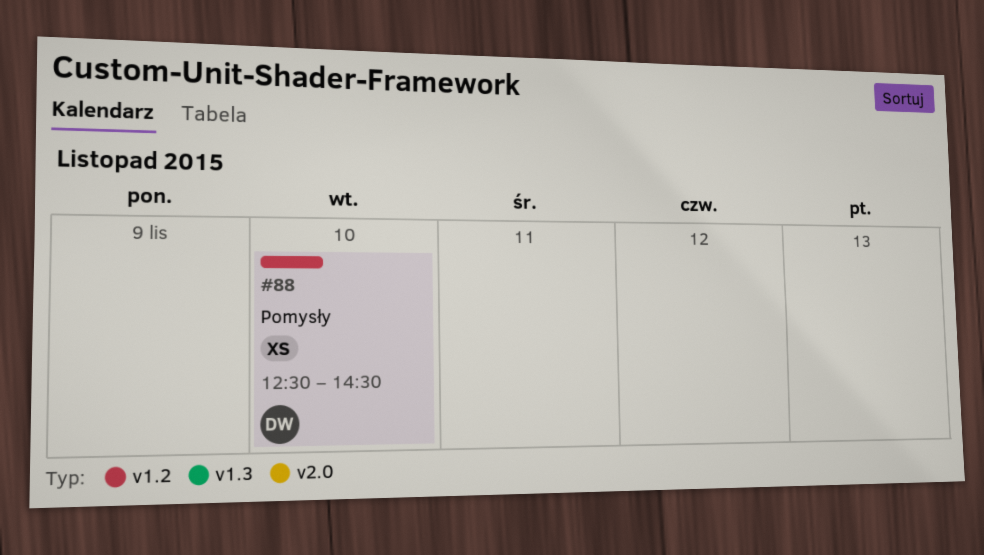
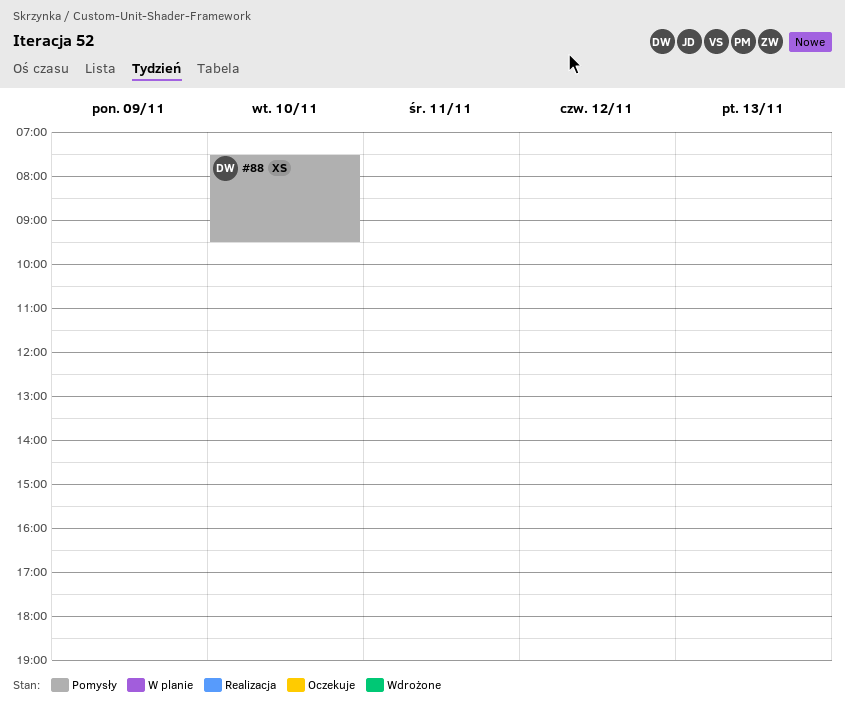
#88, begins: 12:30 -> 07:30
#88, ends: 14:30 -> 09:30

